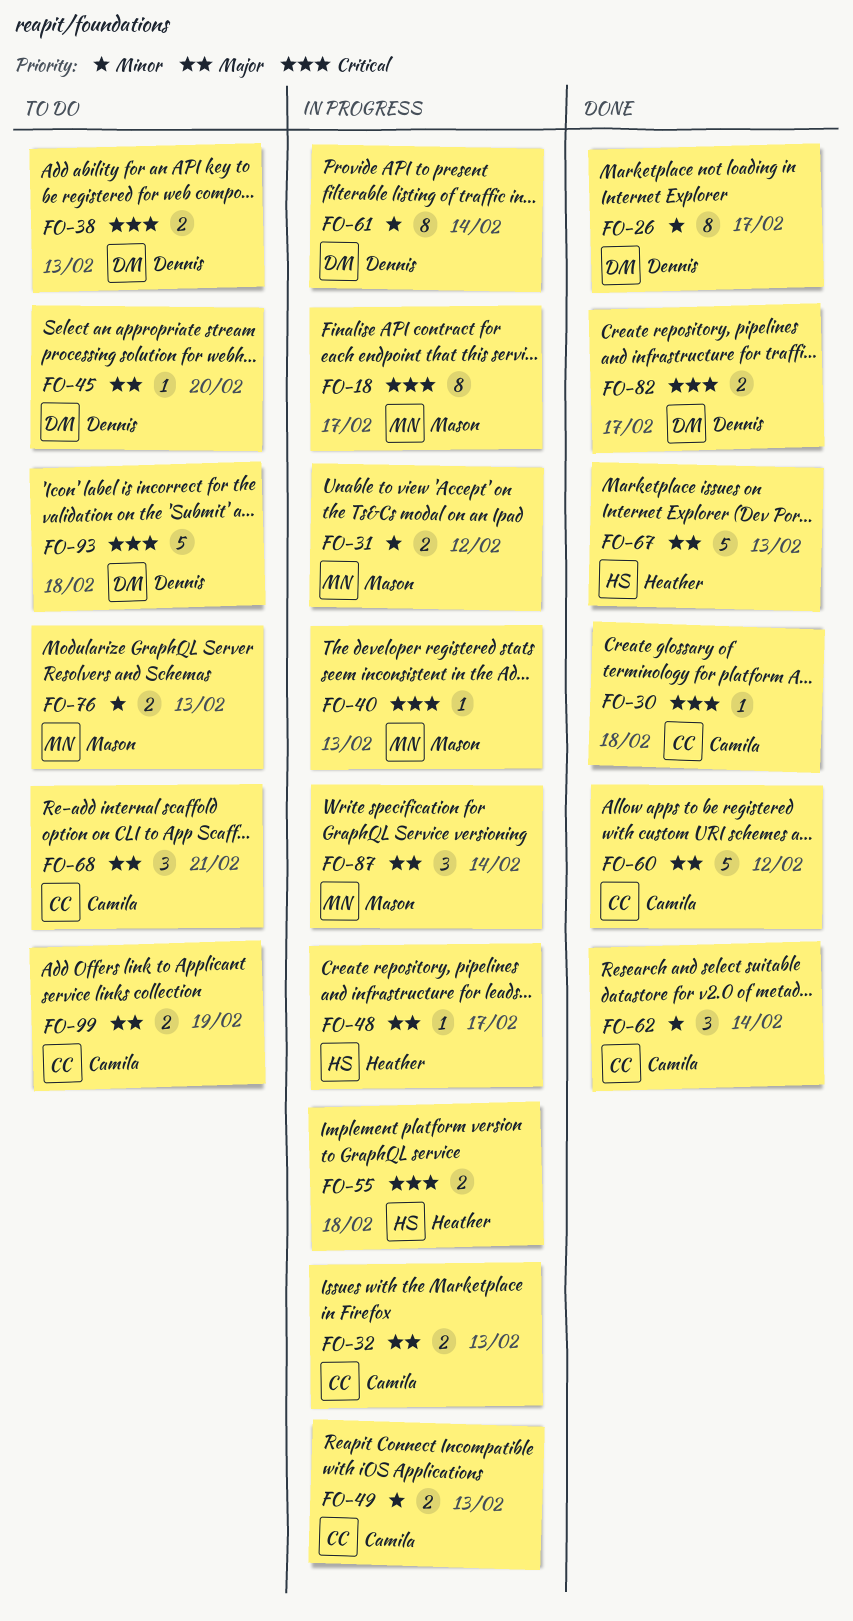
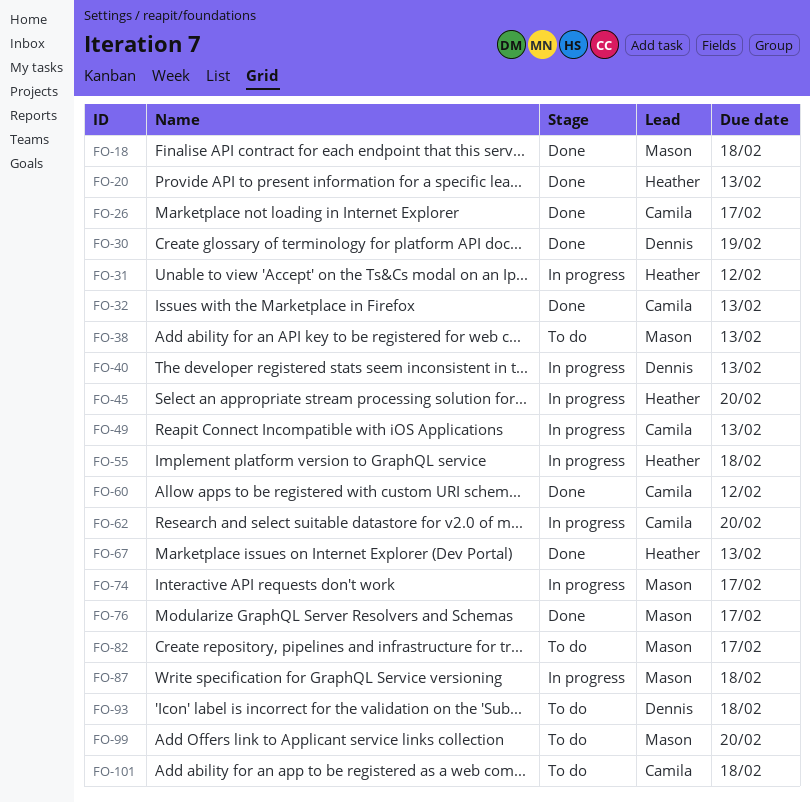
FO-18, status: In progress -> Done
FO-18, due: Feb 17 -> Feb 18
FO-20: none -> present
FO-26, owner: Dennis -> Camila
FO-30, owner: Camila -> Dennis
FO-30, due: Feb 18 -> Feb 19
FO-31, owner: Mason -> Heather
FO-32, status: In progress -> Done
FO-38, owner: Dennis -> Mason
FO-40, owner: Mason -> Dennis
FO-45, status: To do -> In progress
FO-45, owner: Dennis -> Heather
FO-48: present -> none
FO-61: present -> none
FO-62, status: Done -> In progress
FO-62, due: Feb 14 -> Feb 20
FO-68: present -> none
FO-74: none -> present
FO-76, status: To do -> Done
FO-76, due: Feb 13 -> Feb 17
FO-82, status: Done -> To do
FO-82, owner: Dennis -> Mason
FO-87, due: Feb 14 -> Feb 18
FO-99, owner: Camila -> Mason
FO-99, due: Feb 19 -> Feb 20
FO-101: none -> present

